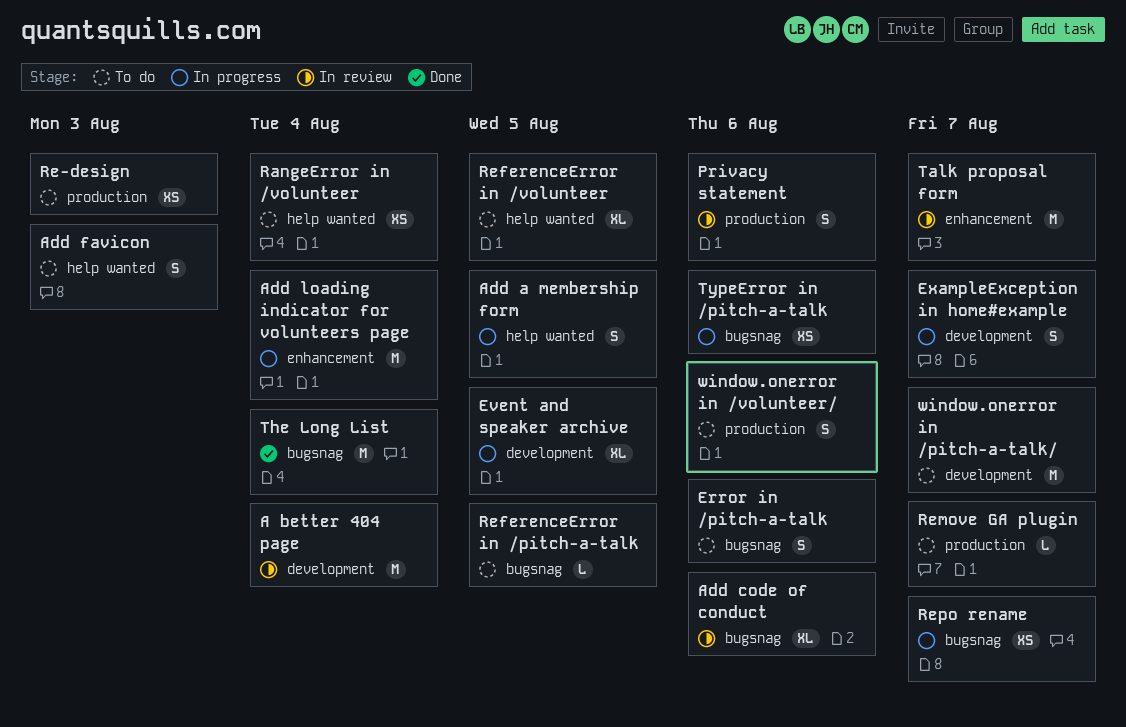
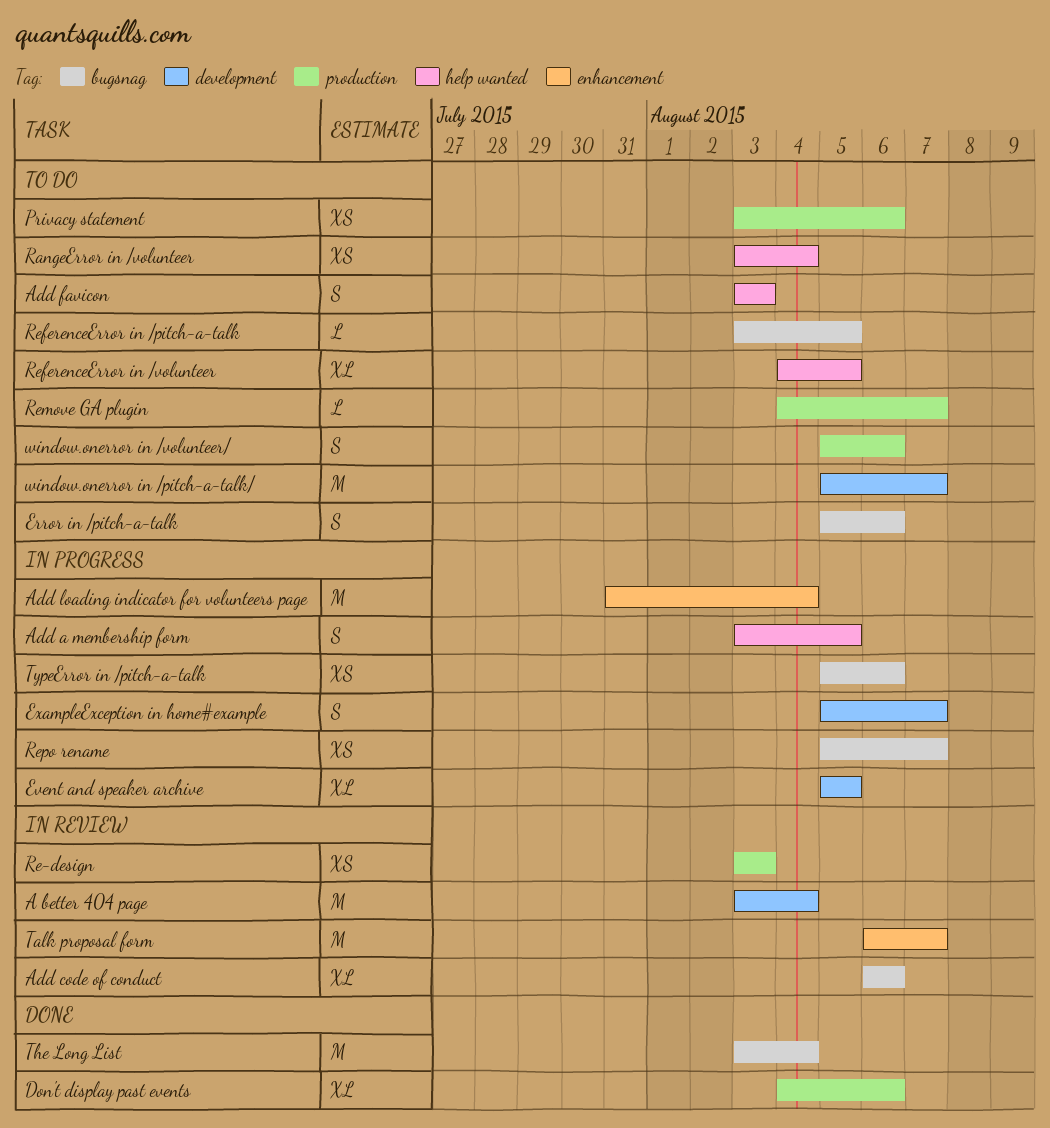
Don't display past events: none -> present
Privacy statement, status: In review -> To do
Privacy statement, estimate: S -> XS
Re-design, status: To do -> In review

